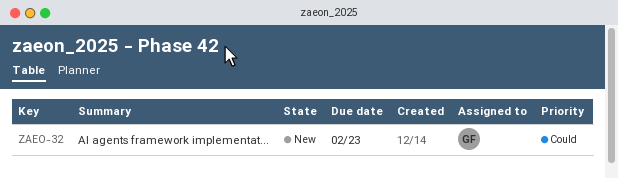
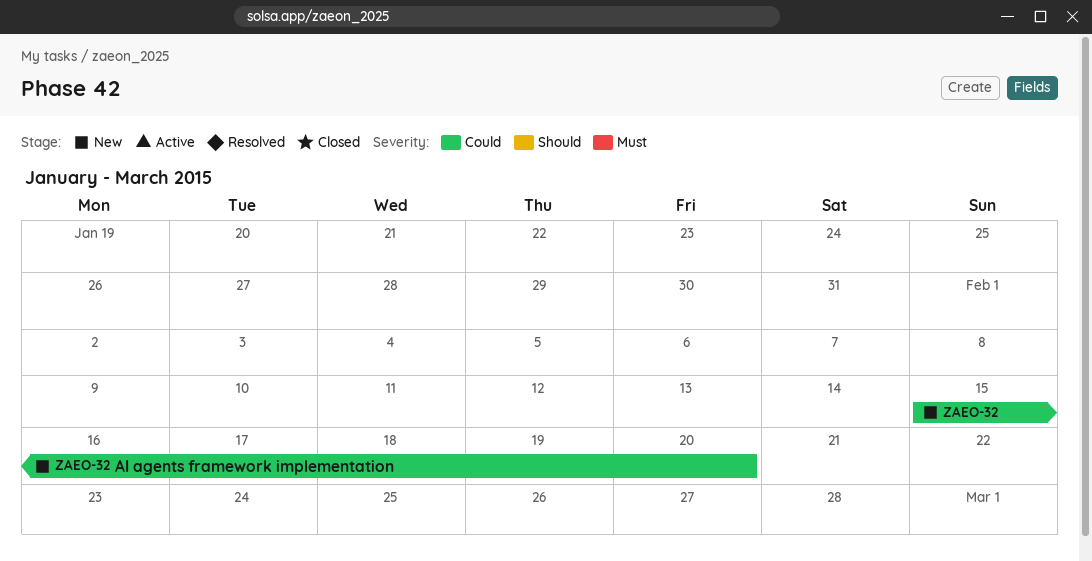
ZAEO-32, due: Feb 23 -> Feb 20

